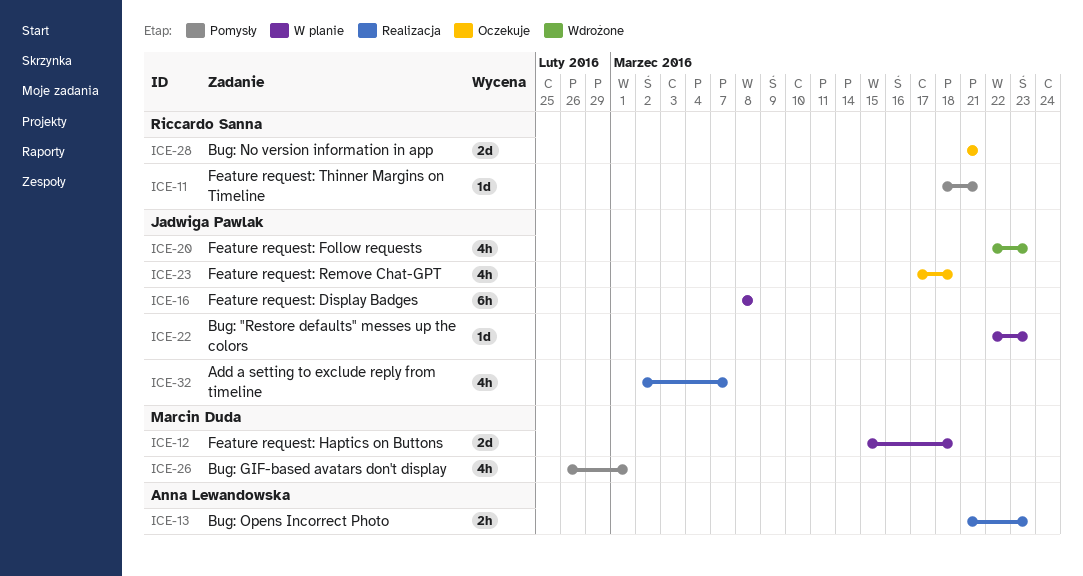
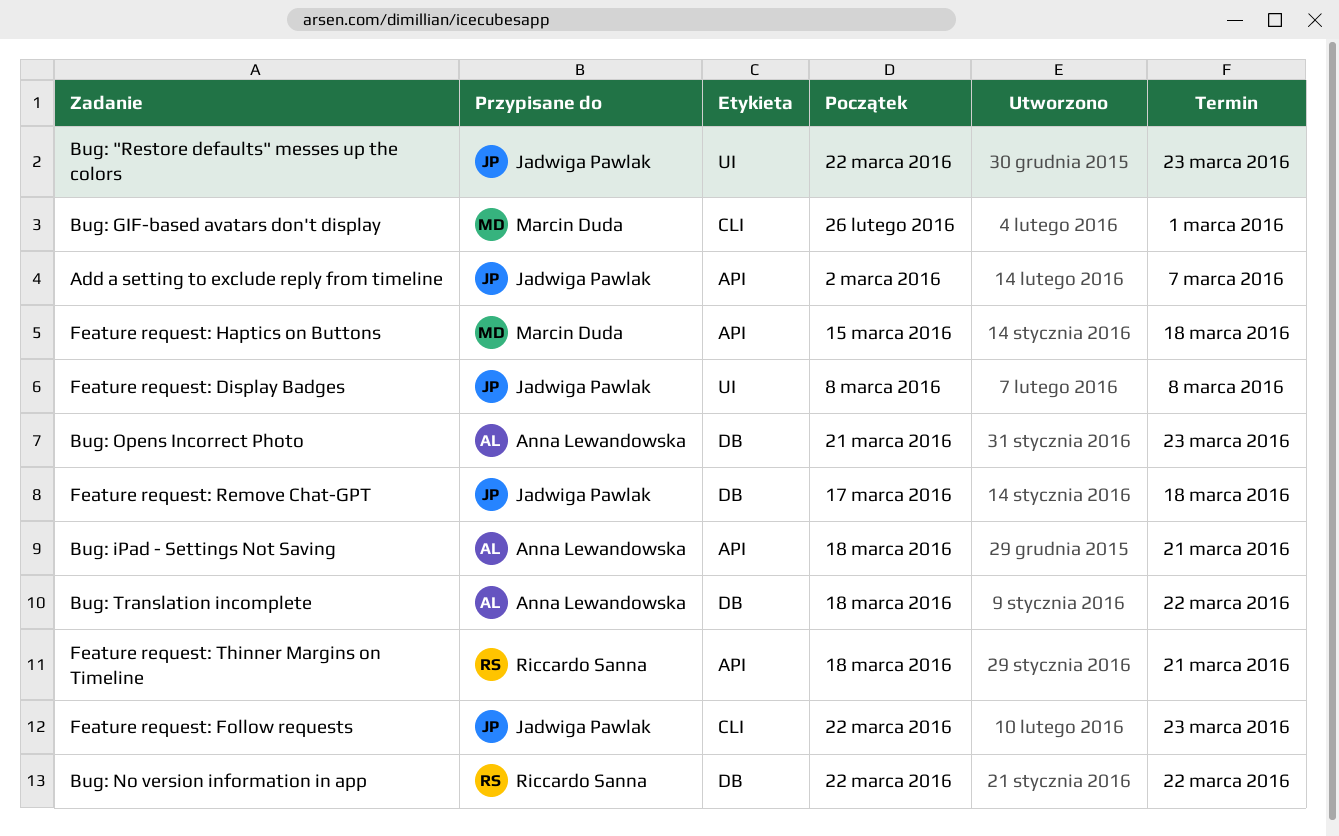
Bug: iPad - Settings Not Saving: none -> present
Bug: No version information in app, start: Mar 21 -> Mar 22
Bug: No version information in app, due: Mar 21 -> Mar 22
Bug: Translation incomplete: none -> present

